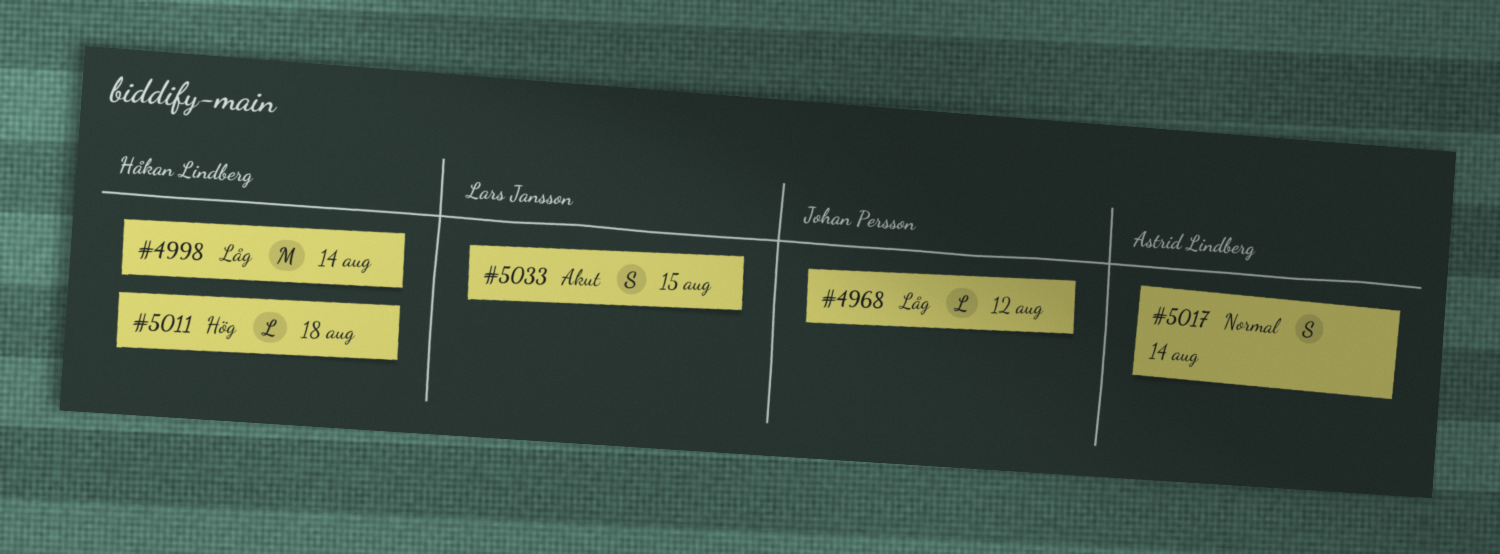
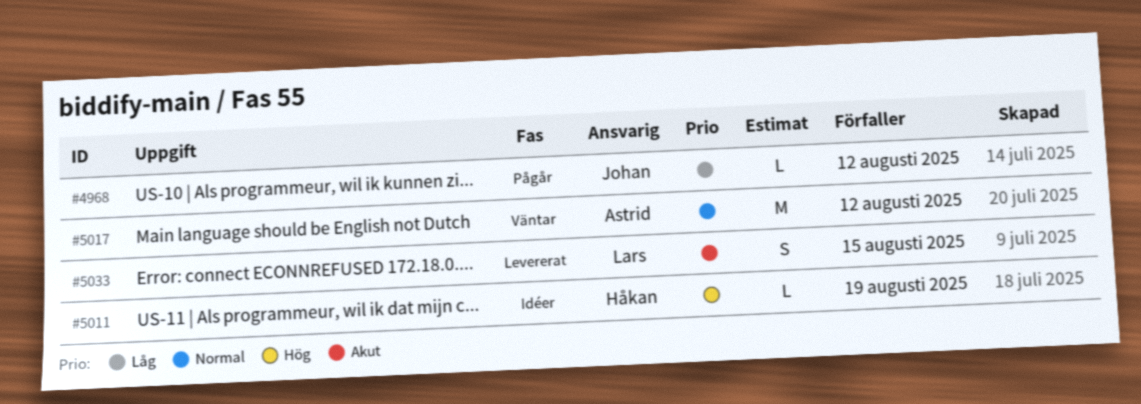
#4998: present -> none
#5011, due: Aug 18 -> Aug 19
#5017, estimate: S -> M
#5017, due: Aug 14 -> Aug 12

